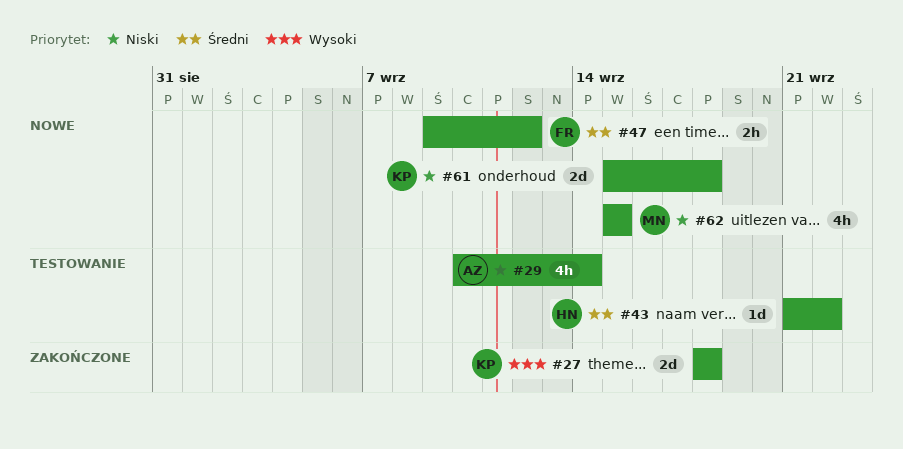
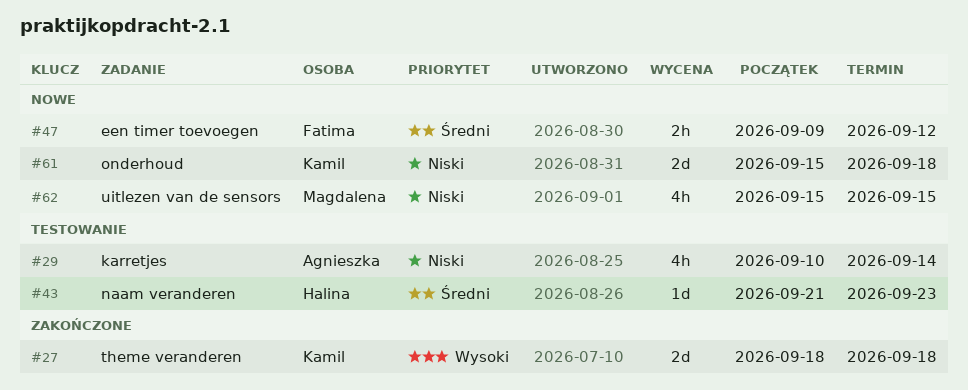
#43, due: Sep 22 -> Sep 23

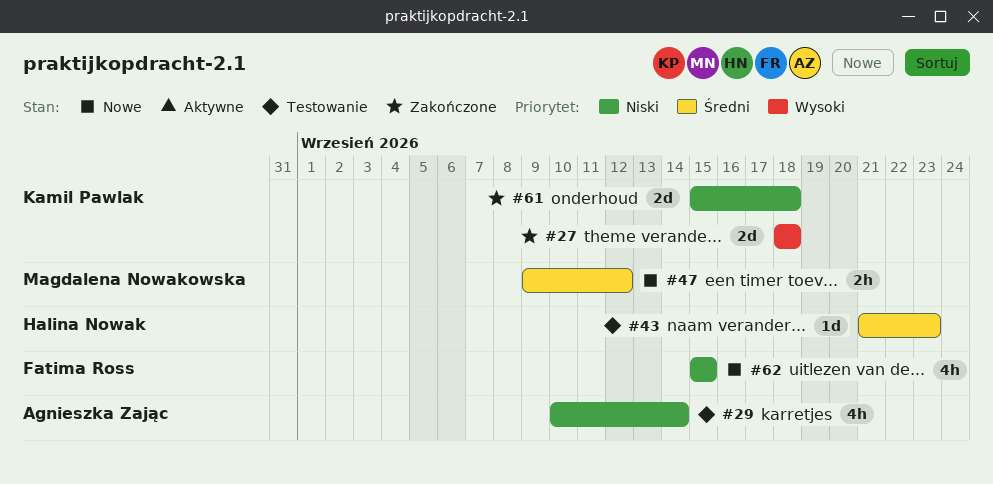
#47, owner: Fatima Ross -> Magdalena Nowakowska
#61, status: Nowe -> Zakończone
#62, owner: Magdalena Nowakowska -> Fatima Ross

